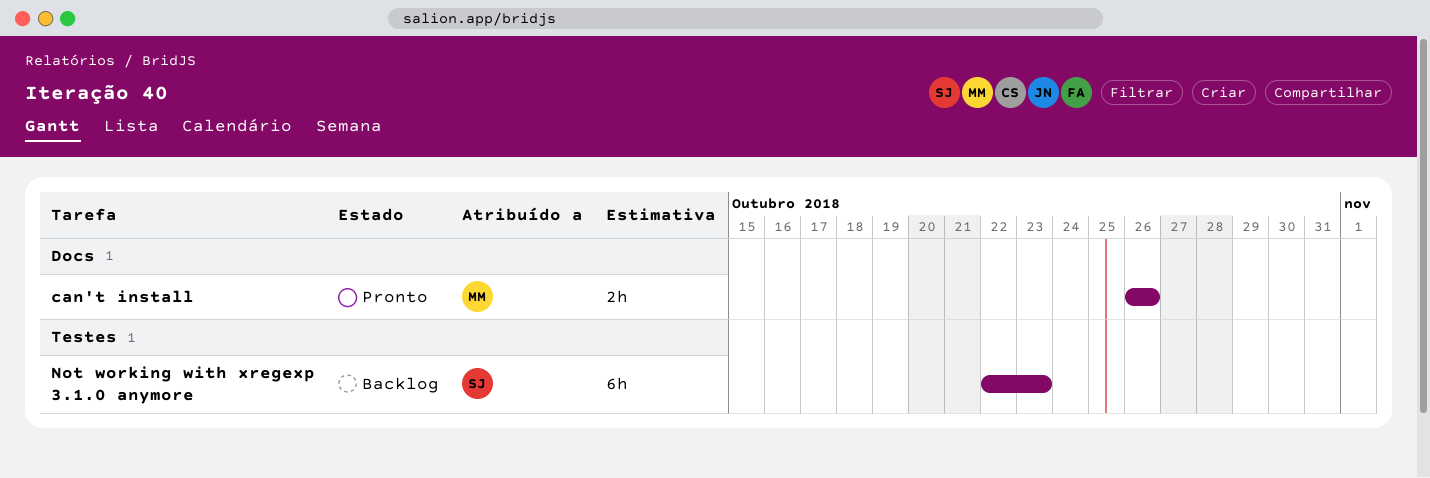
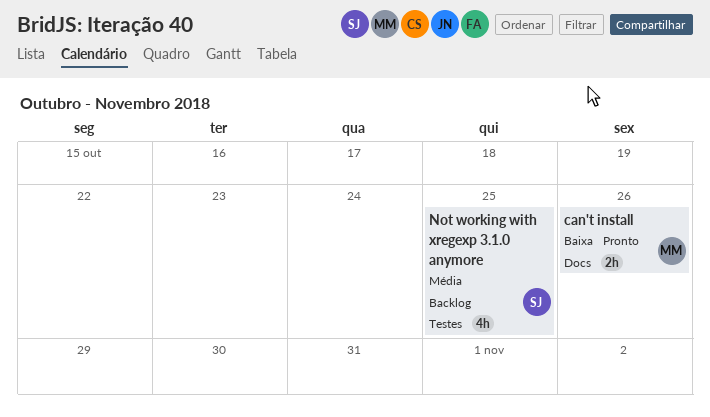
Not working with xregexp 3.1.0 anymore, estimate: 6h -> 4h
Not working with xregexp 3.1.0 anymore, due: Oct 23 -> Oct 25

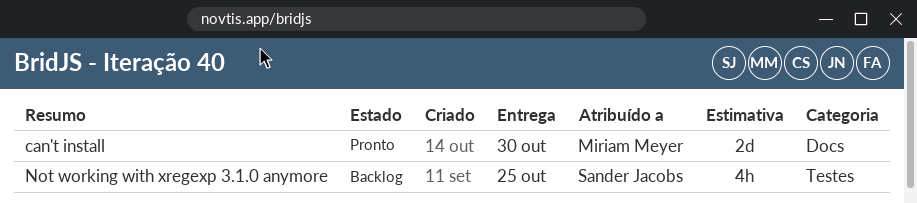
can't install, estimate: 2h -> 2d
can't install, due: Oct 26 -> Oct 30

